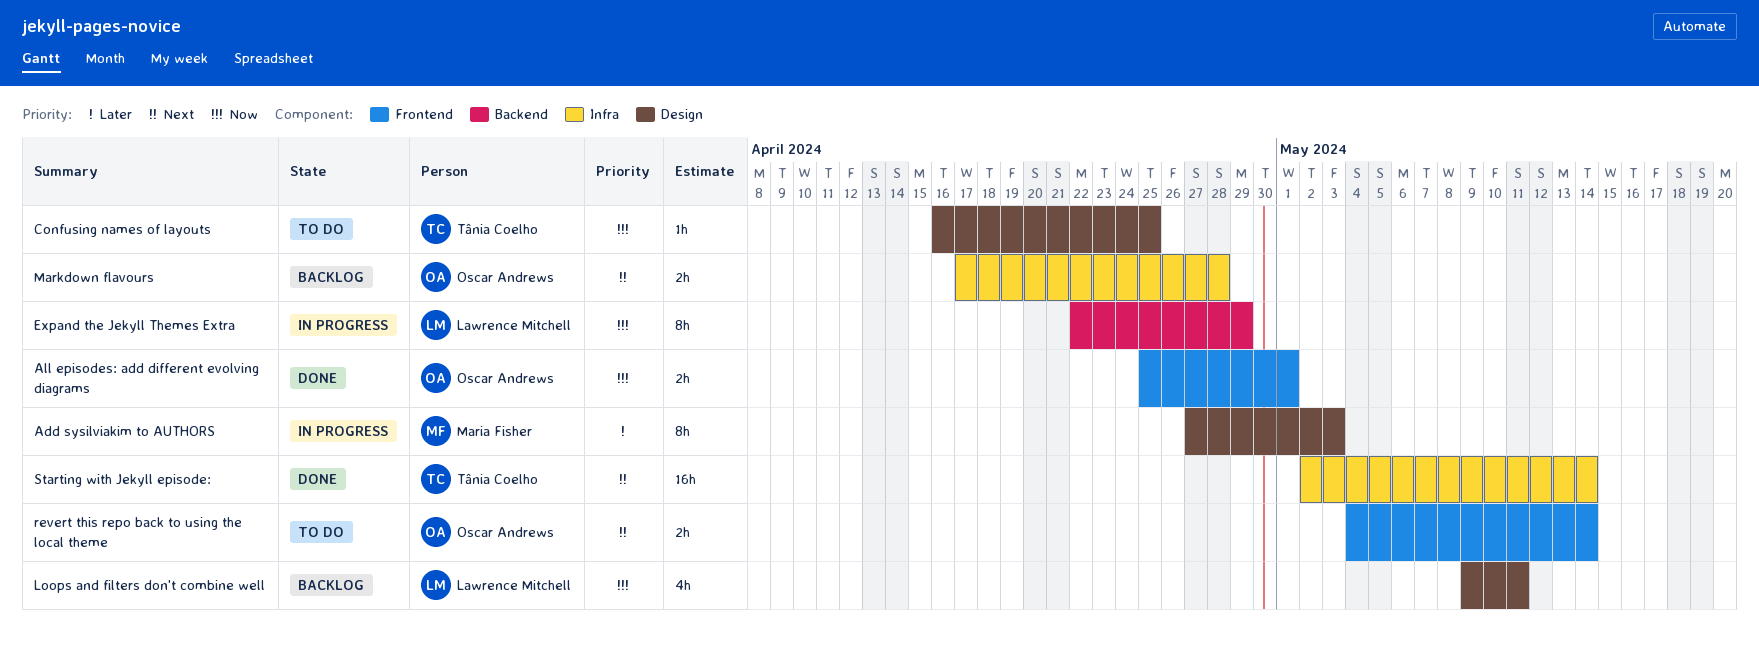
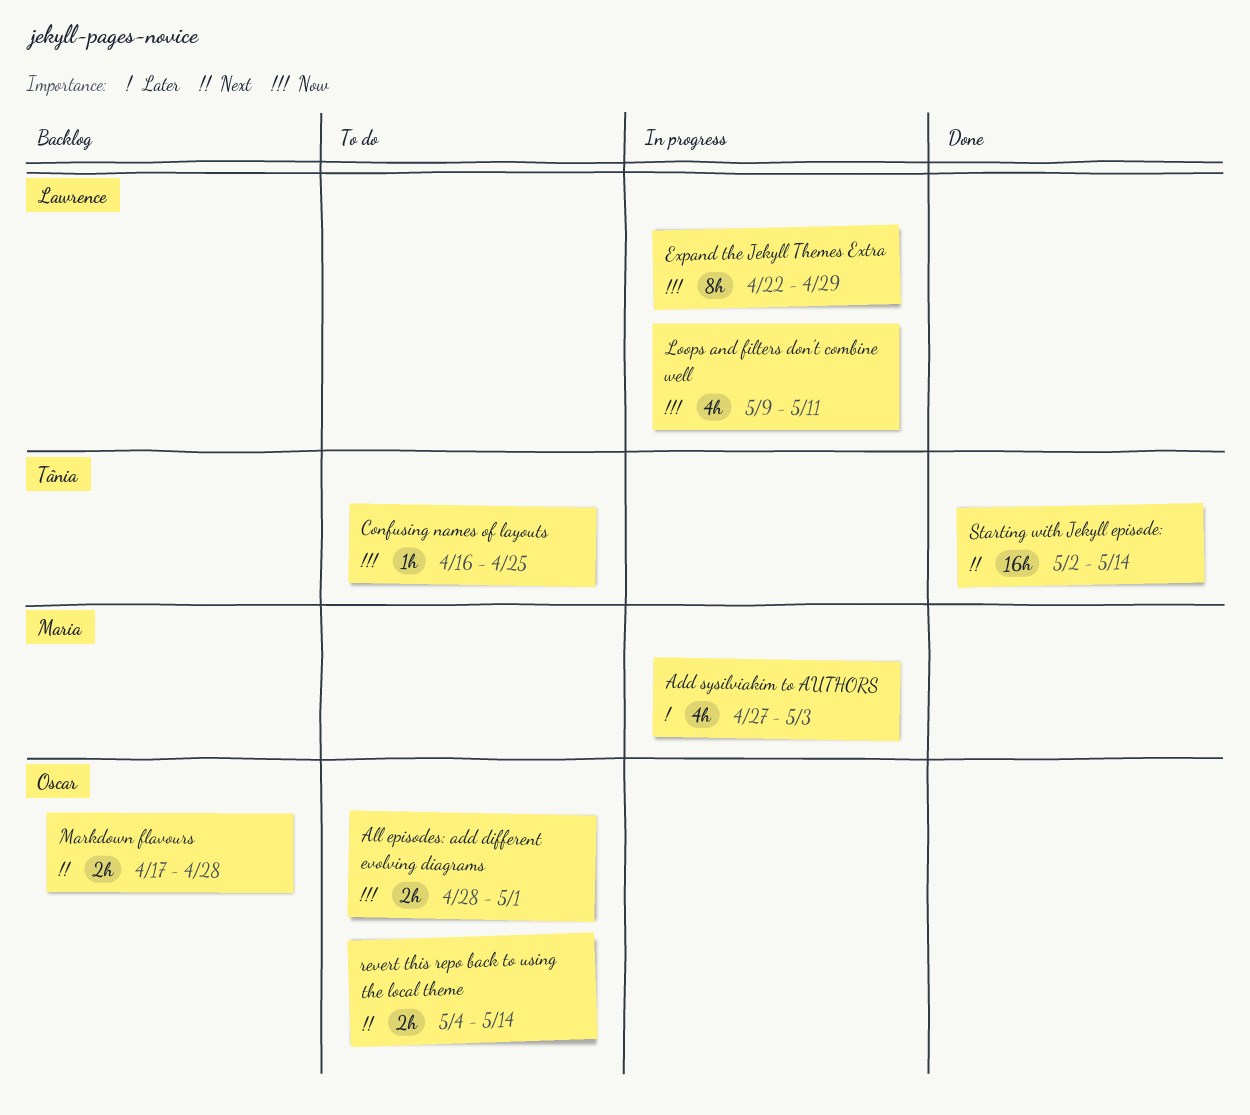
Add sysilviakim to AUTHORS, estimate: 8h -> 4h
All episodes: add different evolving diagrams, status: Done -> To do
All episodes: add different evolving diagrams, start: Apr 25 -> Apr 28
Loops and filters don't combine well, status: Backlog -> In progress

